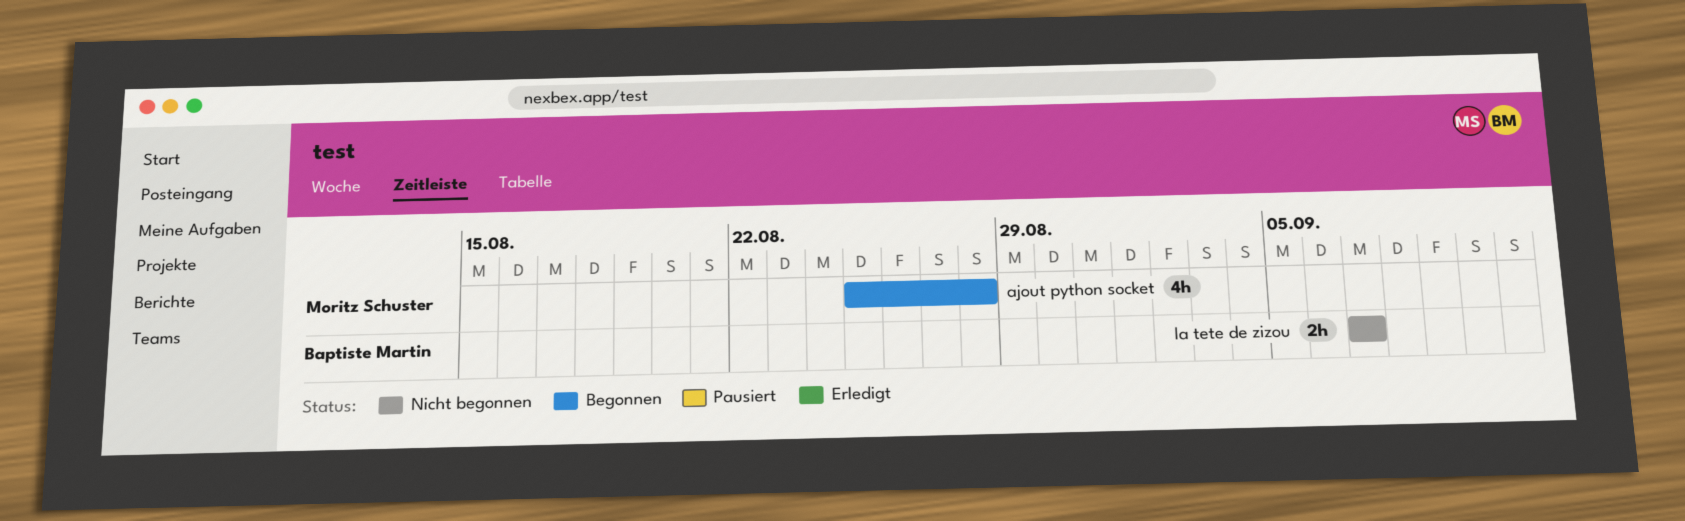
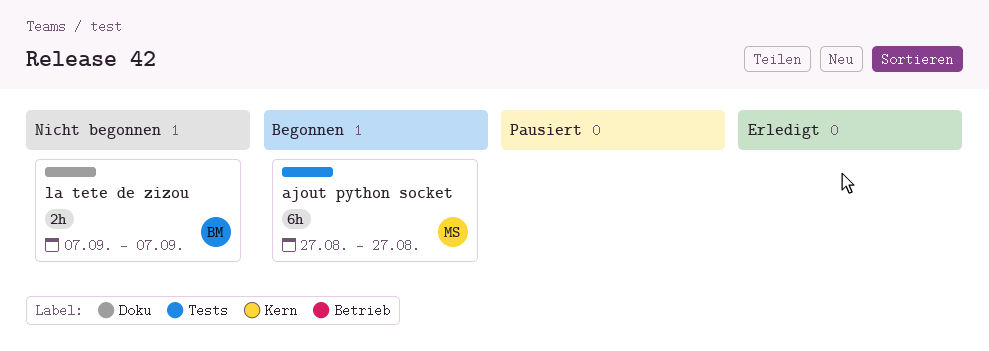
ajout python socket, estimate: 4h -> 6h
ajout python socket, start: Aug 25 -> Aug 27
ajout python socket, due: Aug 28 -> Aug 27

